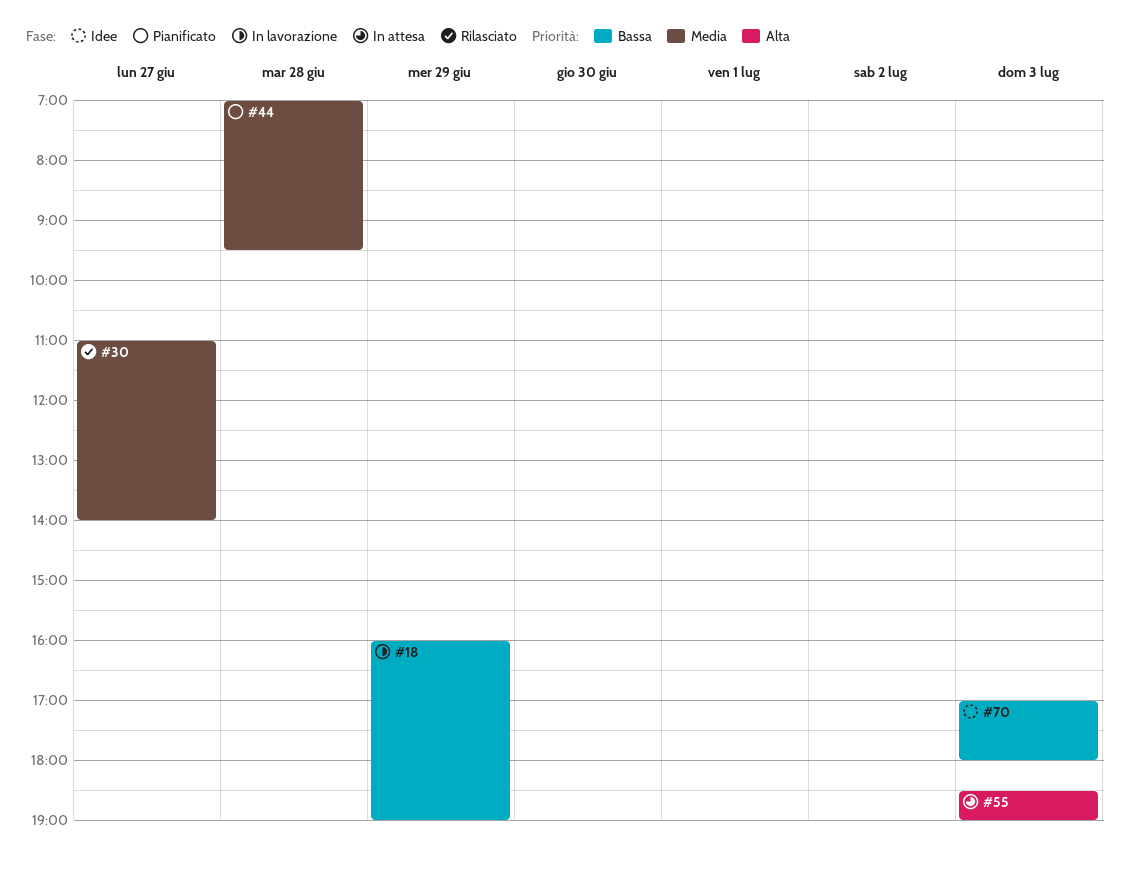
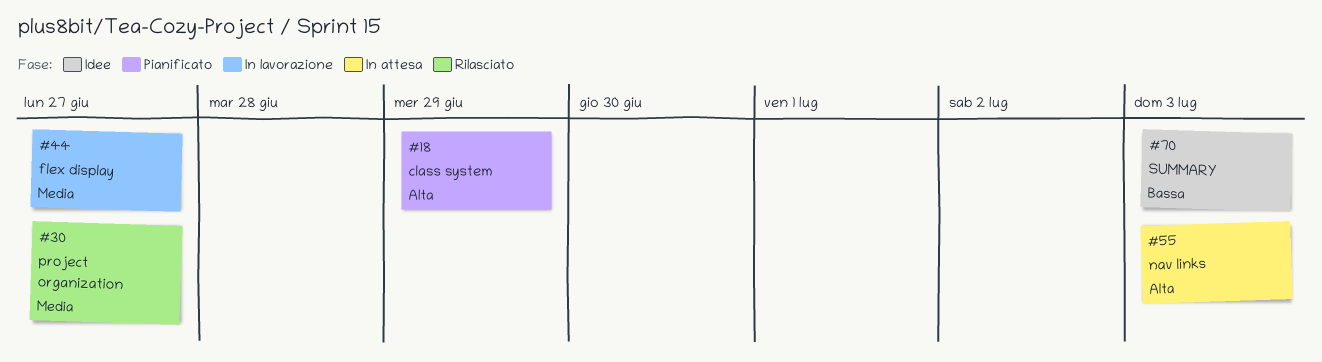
#18, status: In lavorazione -> Pianificato
#18, priority: Bassa -> Alta
#44, status: Pianificato -> In lavorazione
#44, day: Jun 28 -> Jun 27

